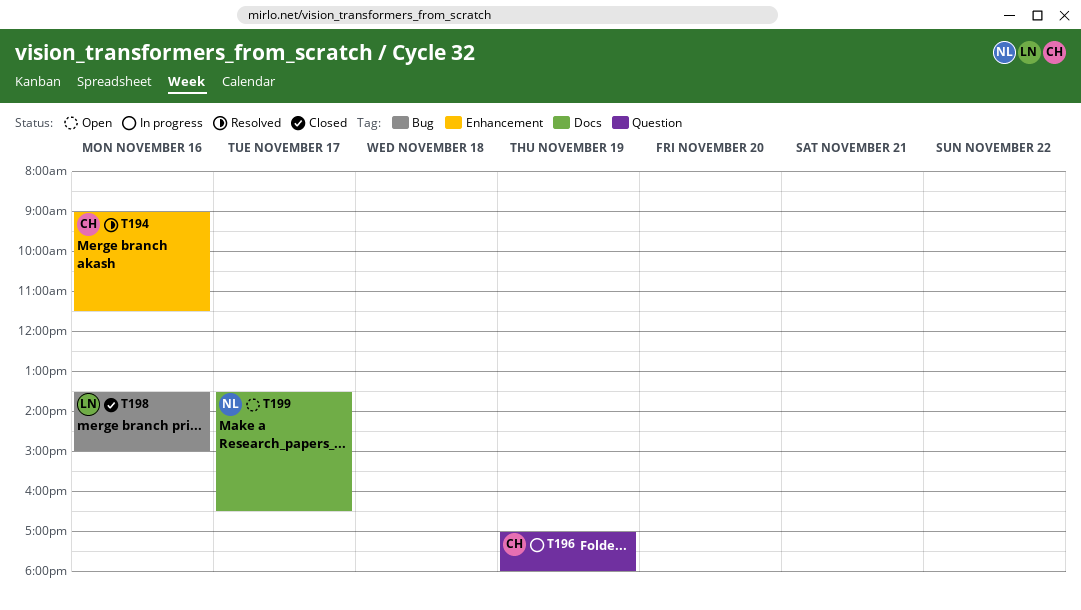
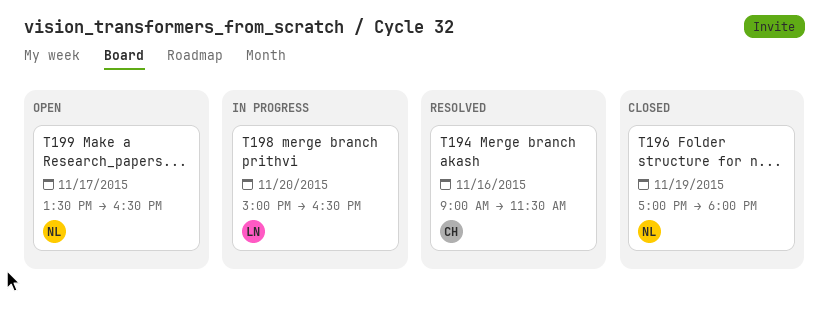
T196, status: In progress -> Closed
T196, owner: CH -> NL
T198, status: Closed -> In progress
T198, day: Nov 16 -> Nov 20
T198, begins: 13:30 -> 15:00
T198, ends: 15:00 -> 16:30

